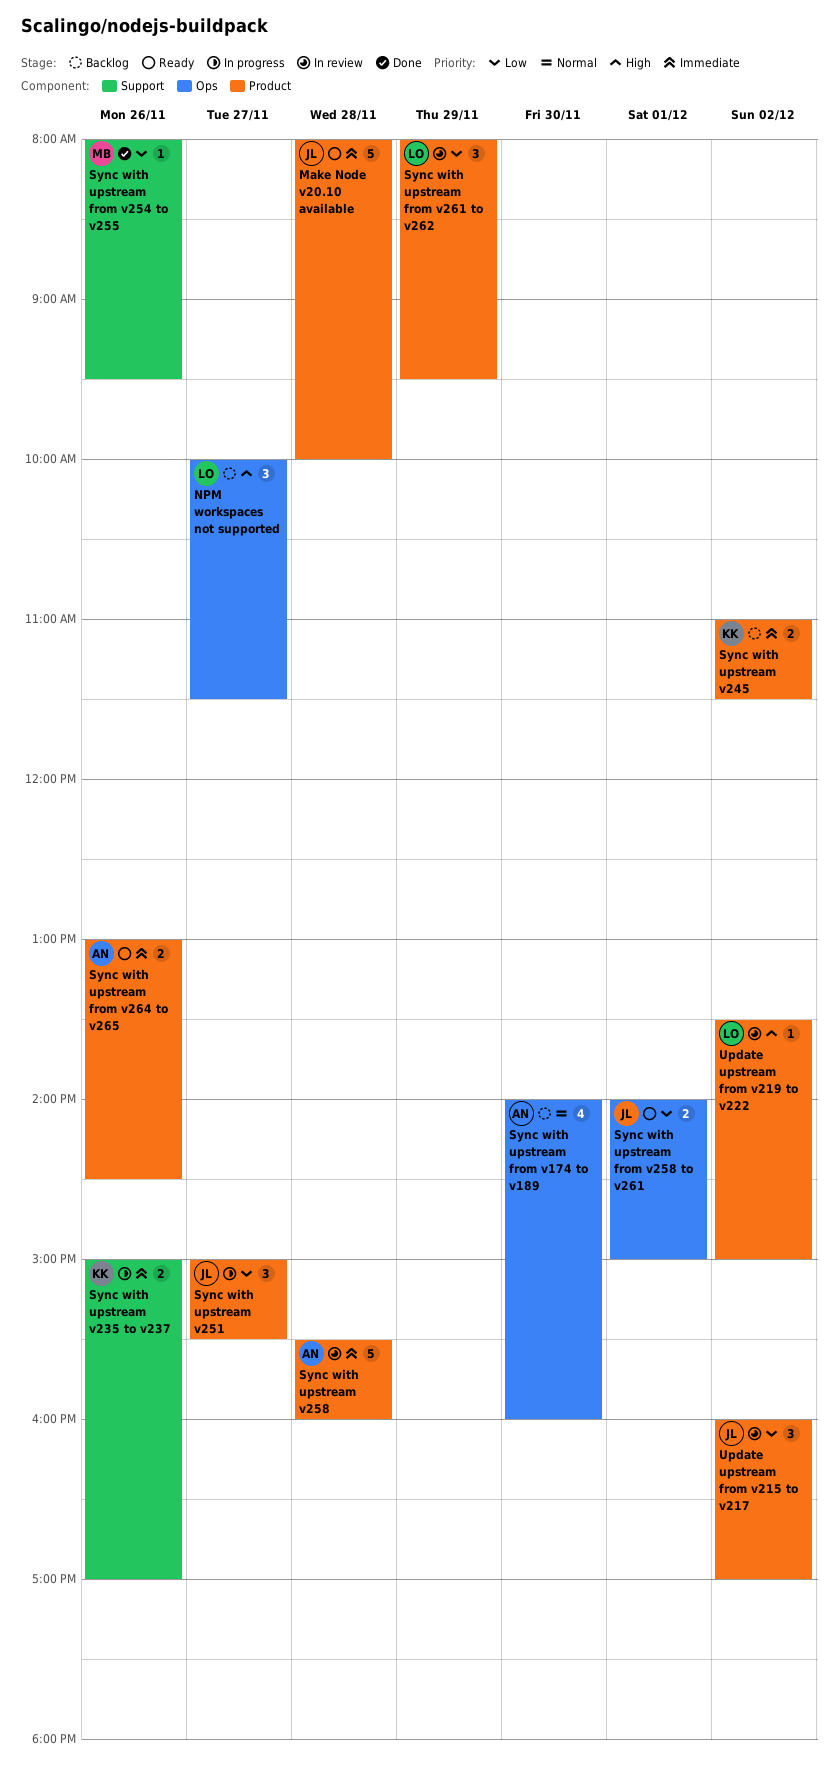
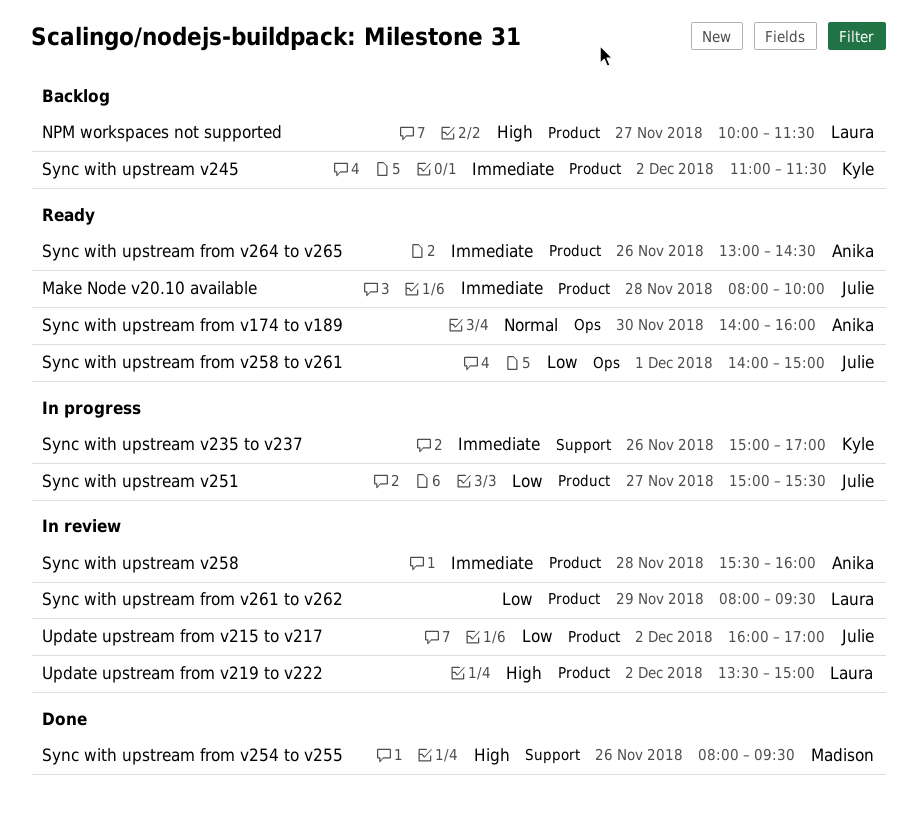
NPM workspaces not supported, label: Ops -> Product
Sync with upstream from v174 to v189, status: Backlog -> Ready
Sync with upstream from v254 to v255, priority: Low -> High

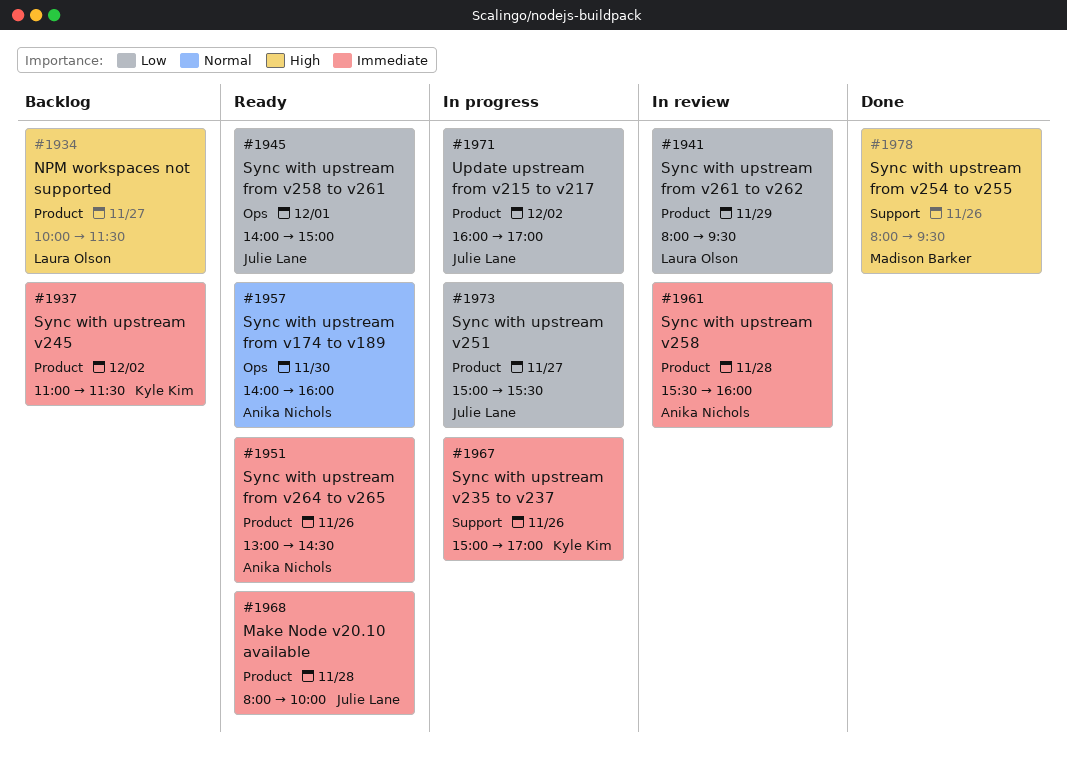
Update upstream from v215 to v217, status: In review -> In progress
Update upstream from v219 to v222: present -> none

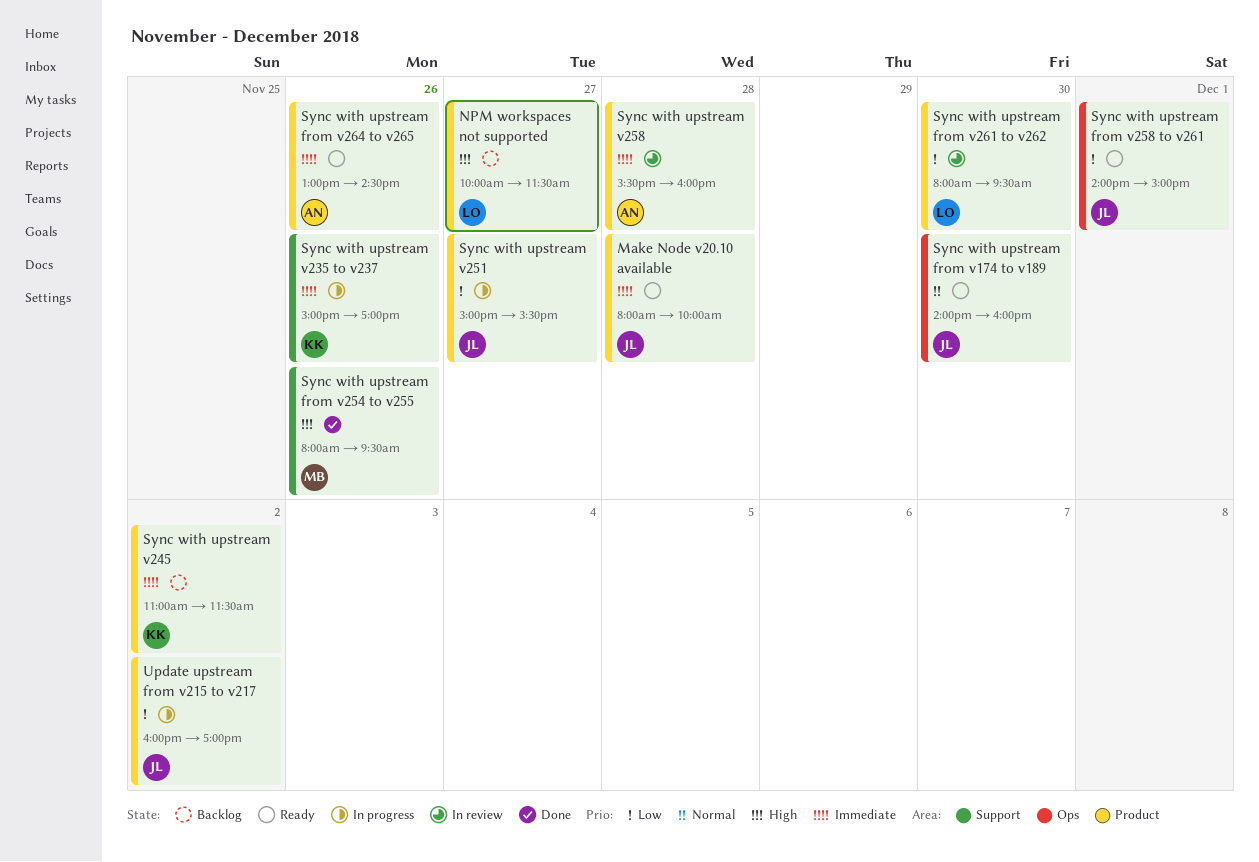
Sync with upstream from v174 to v189, owner: Anika Nichols -> Julie Lane
Sync with upstream from v261 to v262, day: Nov 29 -> Nov 30

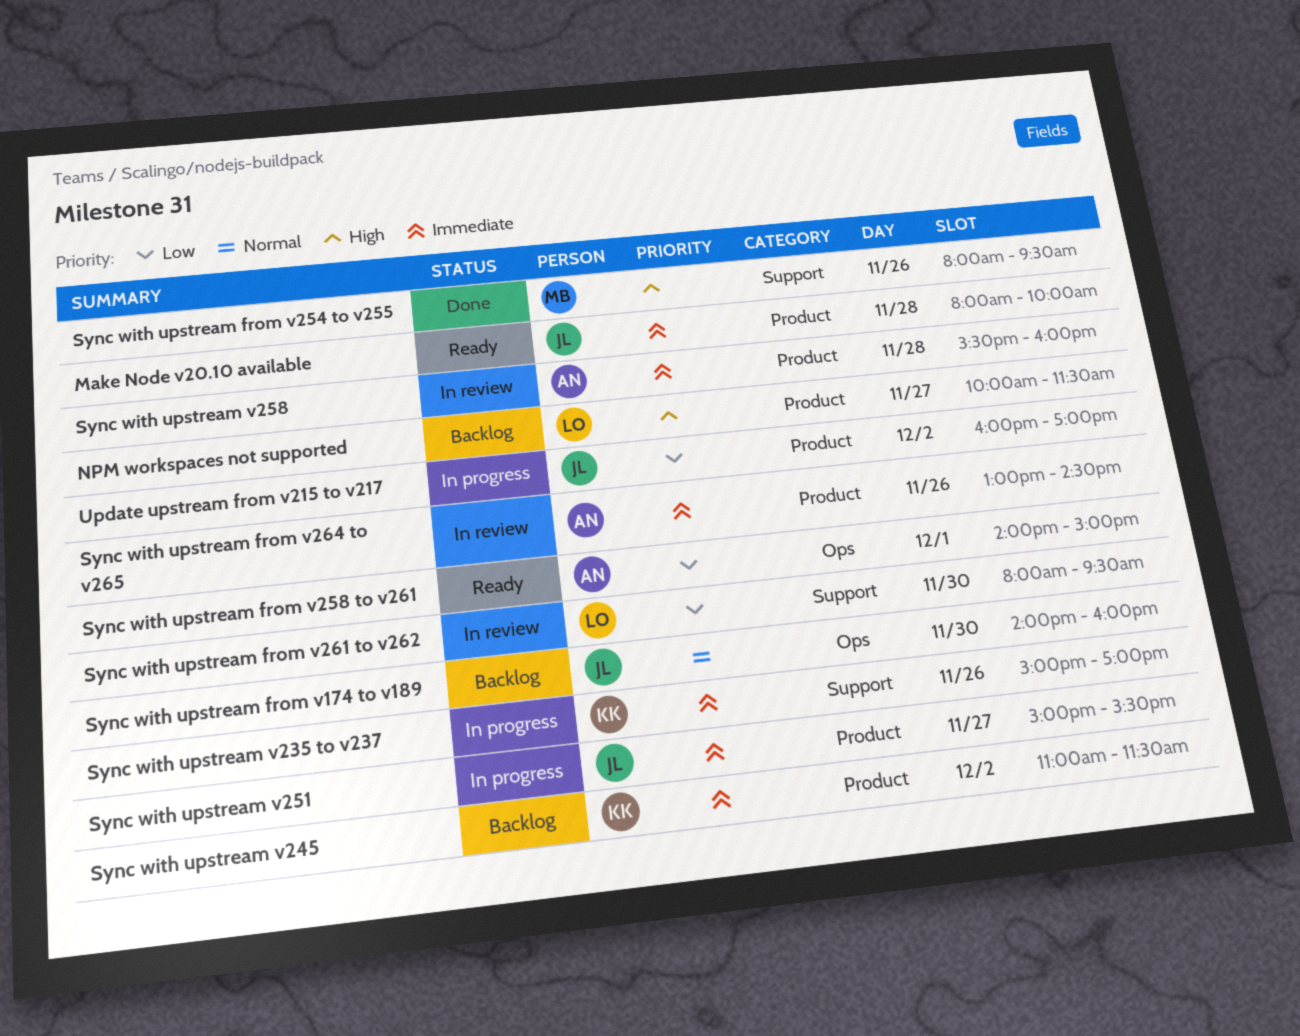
Sync with upstream from v174 to v189, status: Ready -> Backlog
Sync with upstream from v258 to v261, owner: JL -> AN
Sync with upstream from v261 to v262, label: Product -> Support
Sync with upstream from v264 to v265, status: Ready -> In review
Sync with upstream v251, priority: Low -> Immediate

